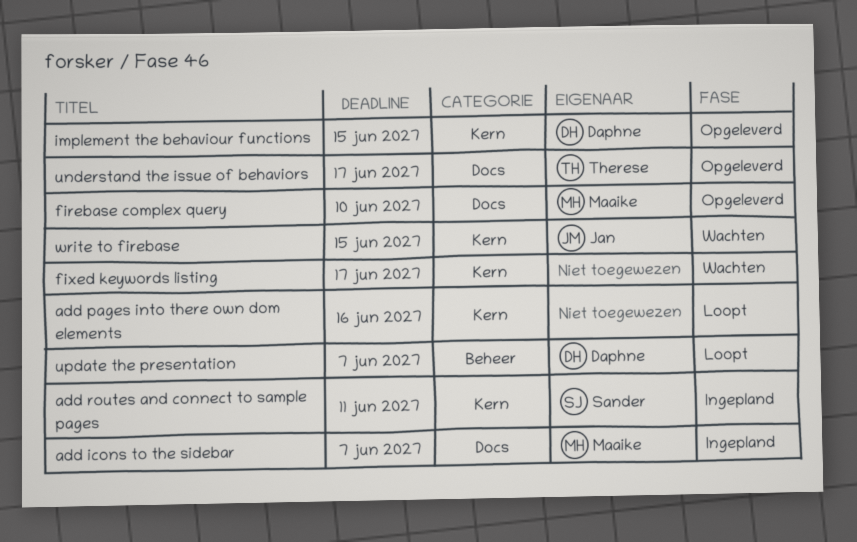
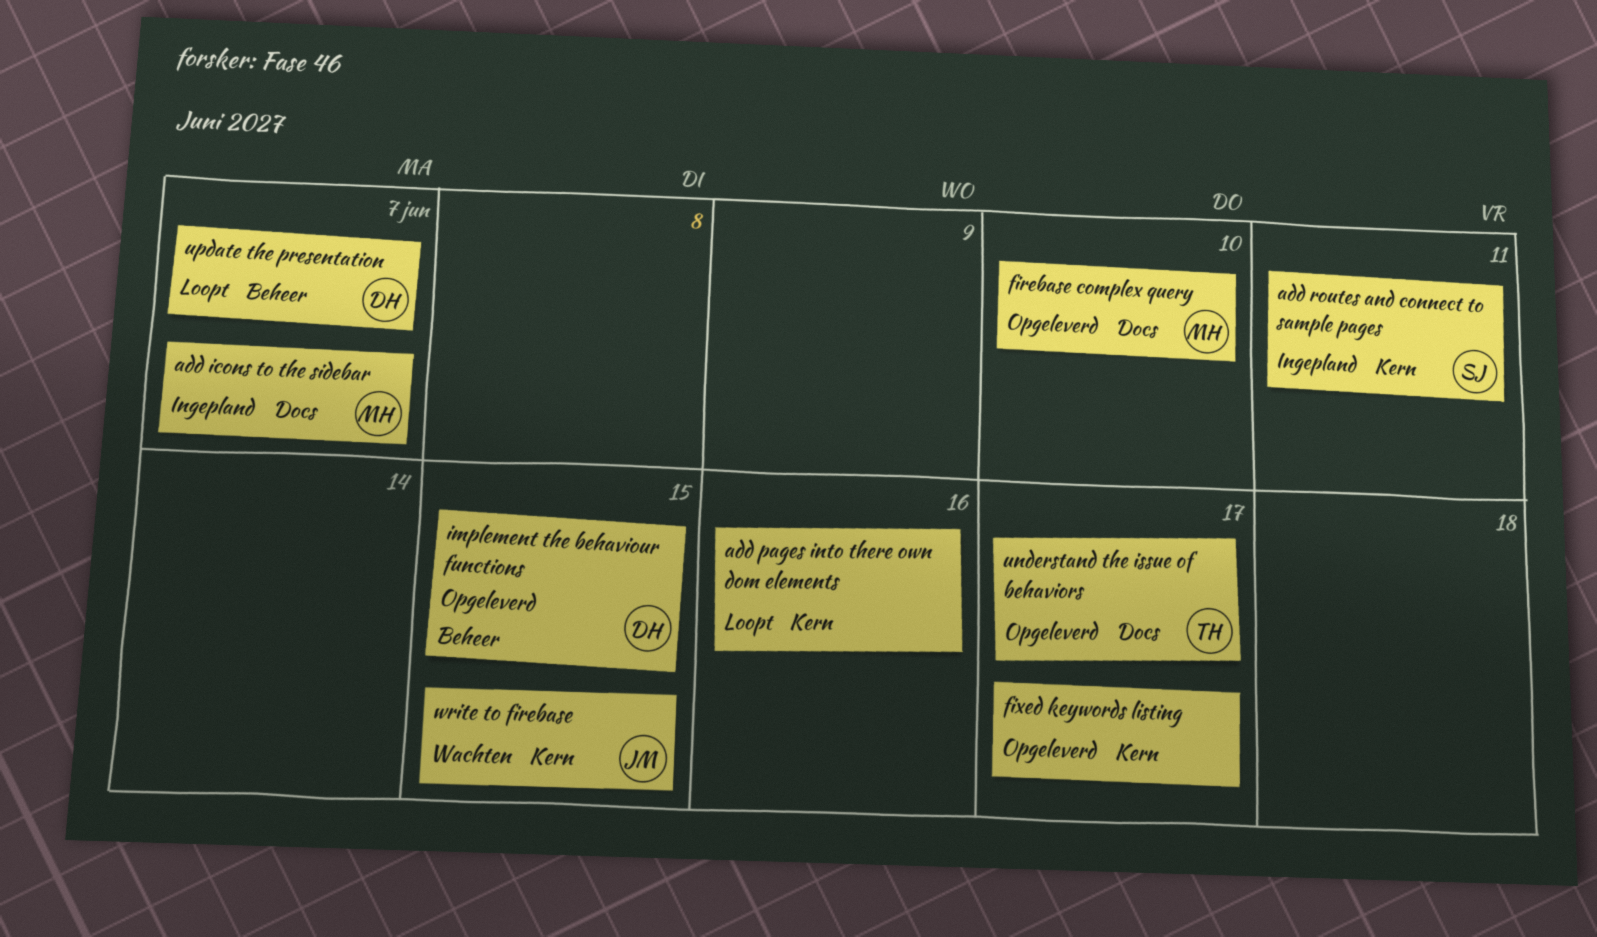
fixed keywords listing, status: Wachten -> Opgeleverd
implement the behaviour functions, label: Kern -> Beheer

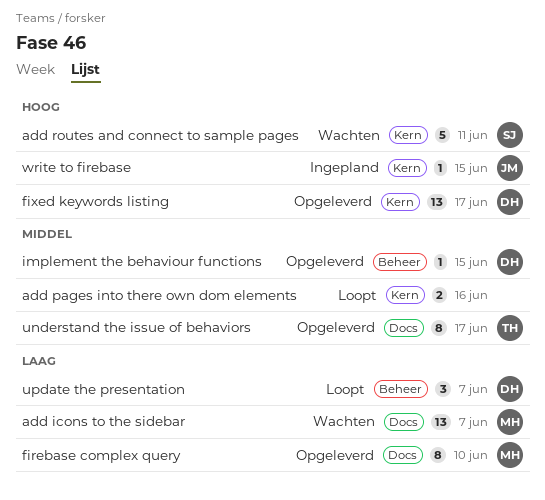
add icons to the sidebar, status: Ingepland -> Wachten
add routes and connect to sample pages, status: Ingepland -> Wachten
fixed keywords listing, owner: none -> DH
write to firebase, status: Wachten -> Ingepland

